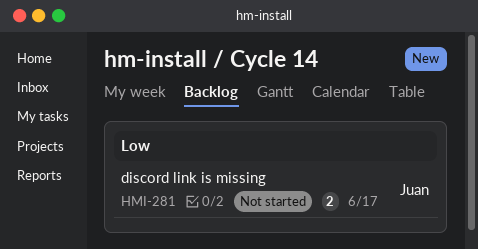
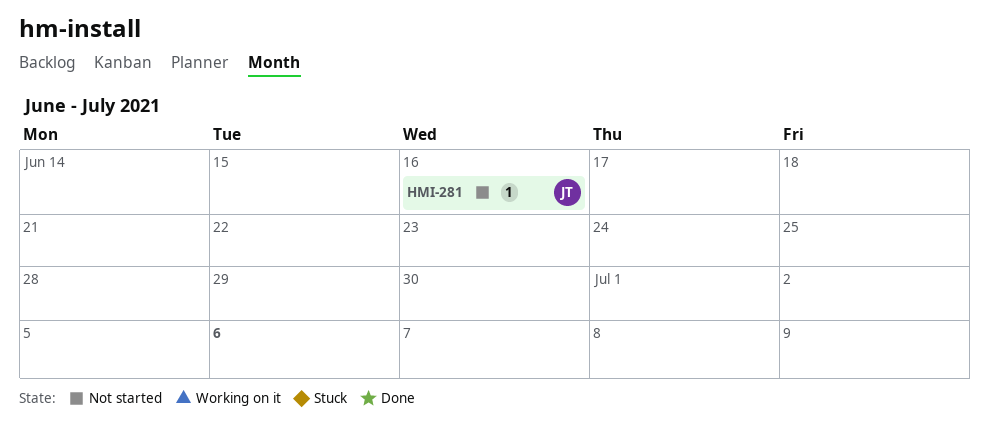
HMI-281, estimate: 2 -> 1
HMI-281, due: Jun 17 -> Jun 16

